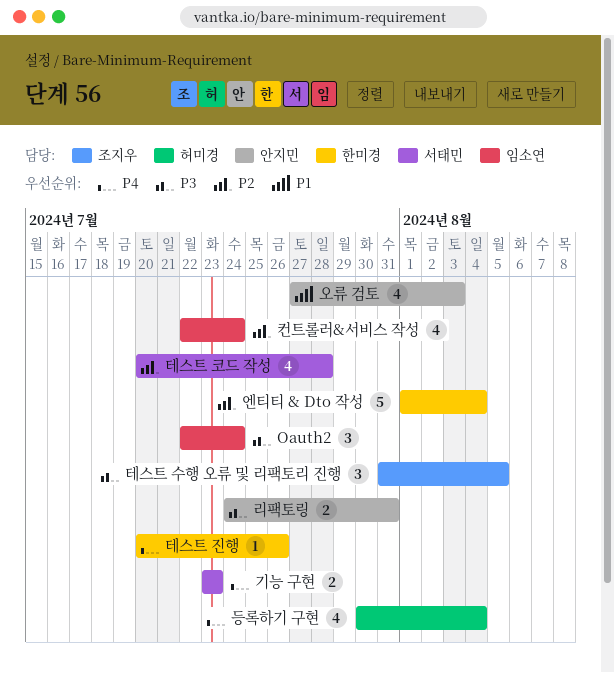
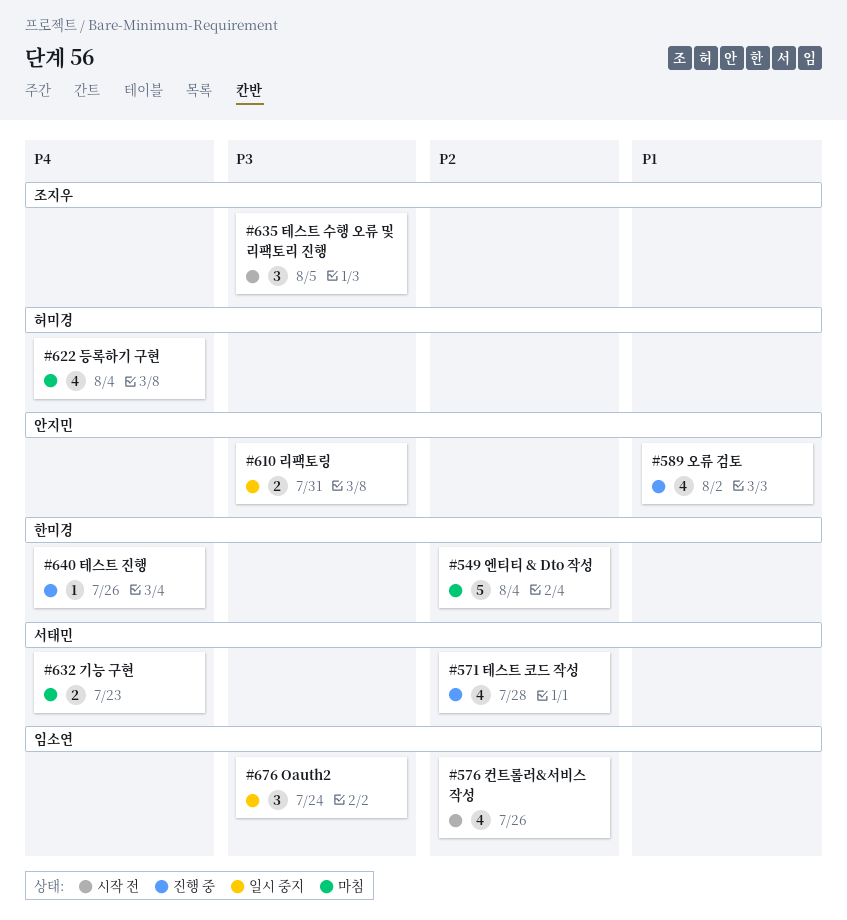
오류 검토, due: Aug 3 -> Aug 2
컨트롤러&서비스 작성, due: Jul 24 -> Jul 26

